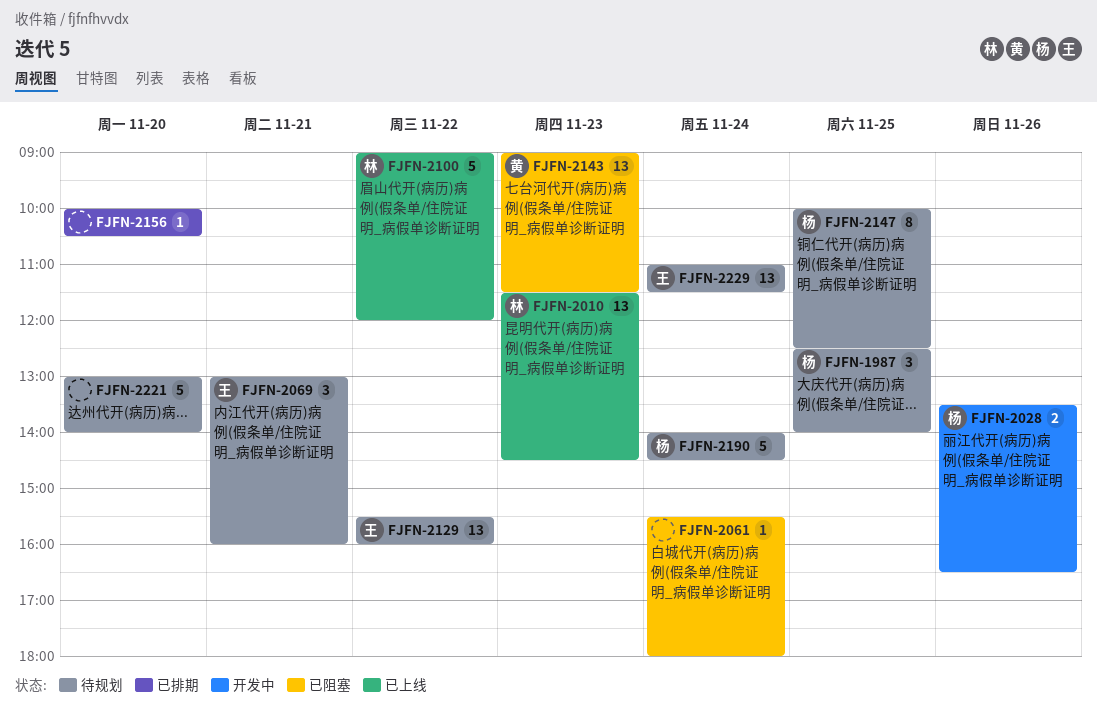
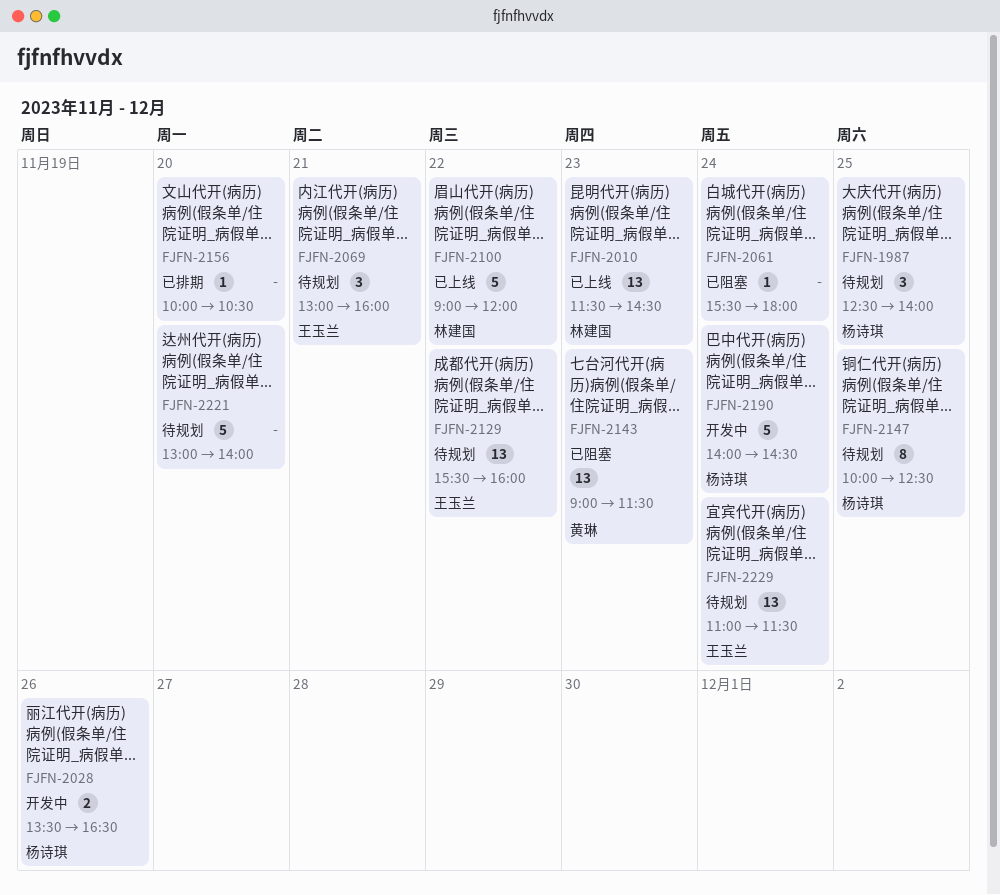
FJFN-2190, status: 待规划 -> 开发中

